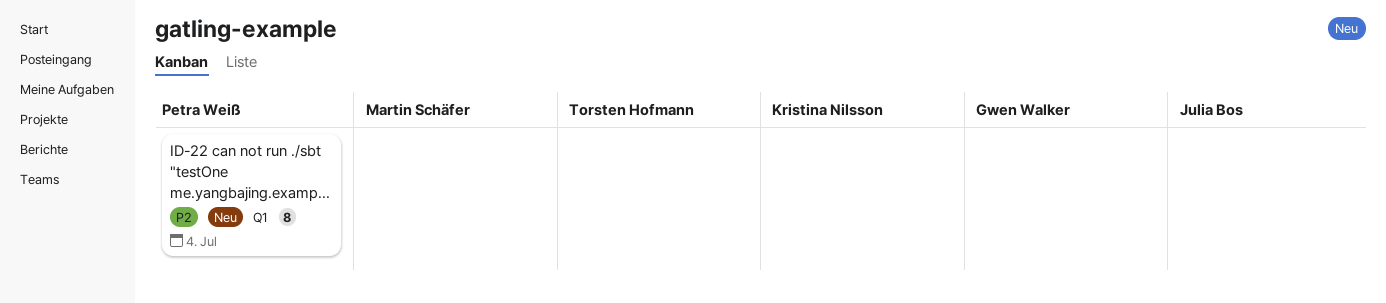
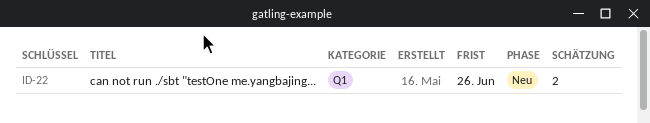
ID-22, estimate: 8 -> 2
ID-22, due: Jul 4 -> Jun 26

